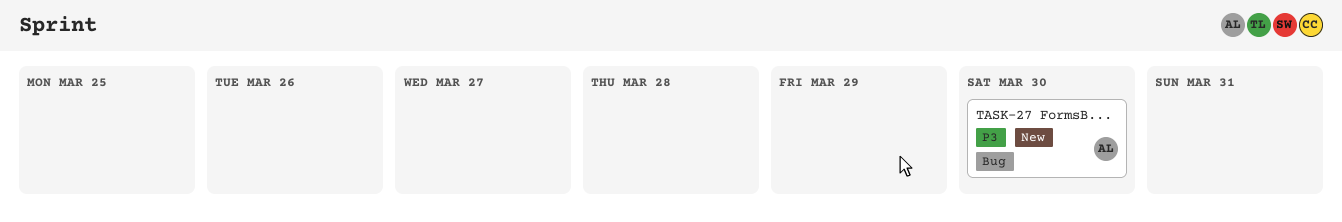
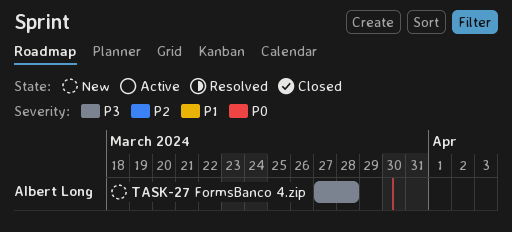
TASK-27, due: Mar 30 -> Mar 28

